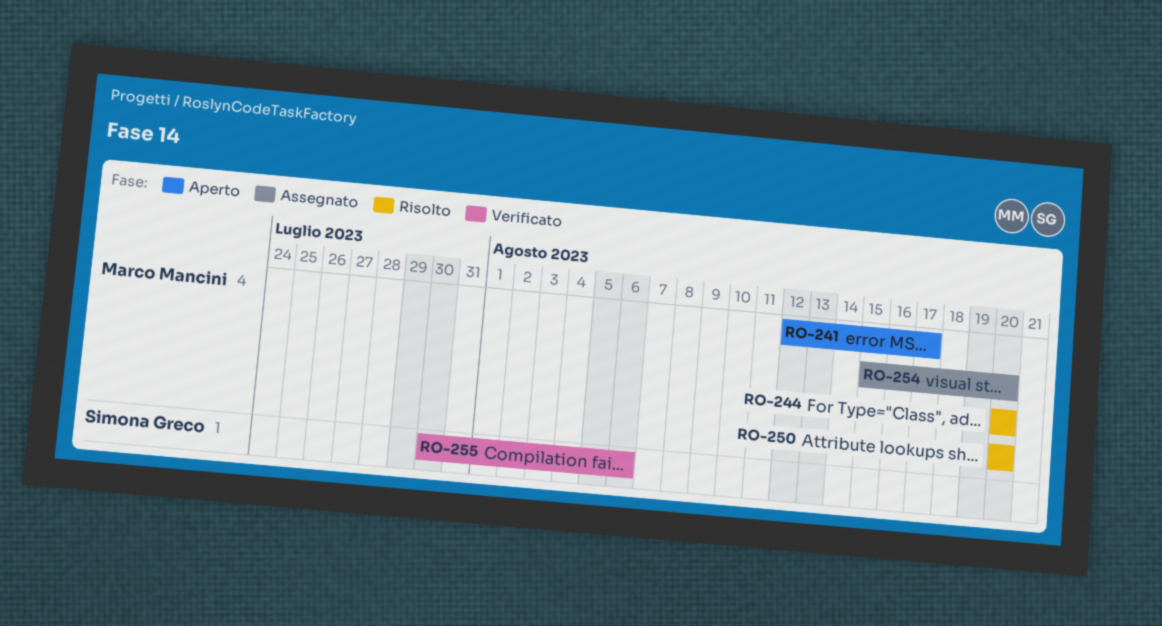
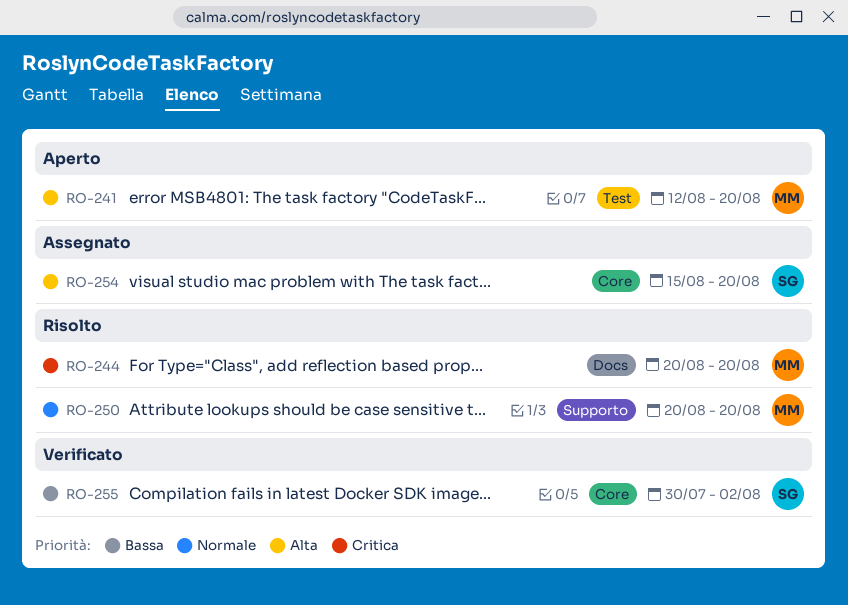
RO-241, due: Aug 17 -> Aug 20
RO-254, owner: Marco Mancini -> Simona Greco
RO-255, due: Aug 6 -> Aug 2

